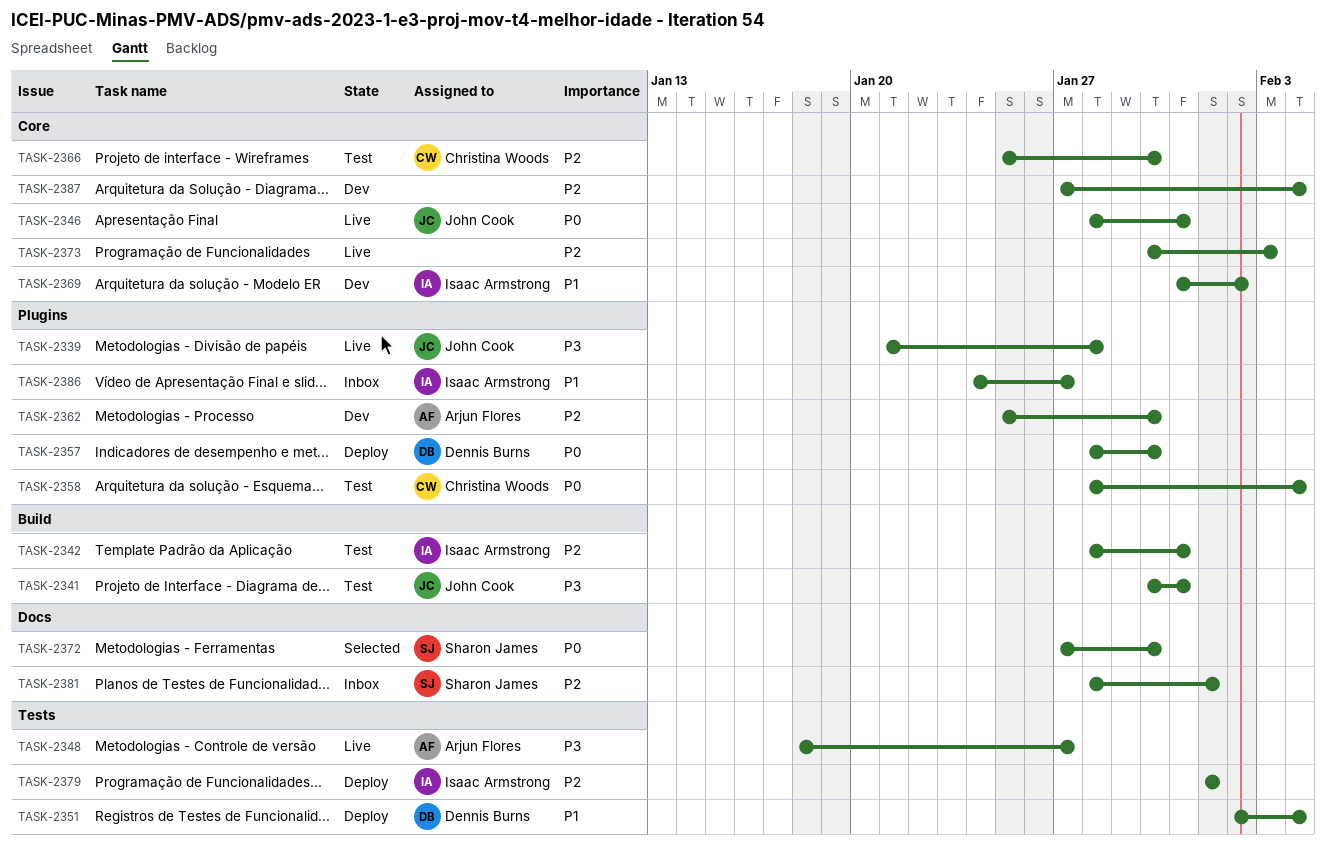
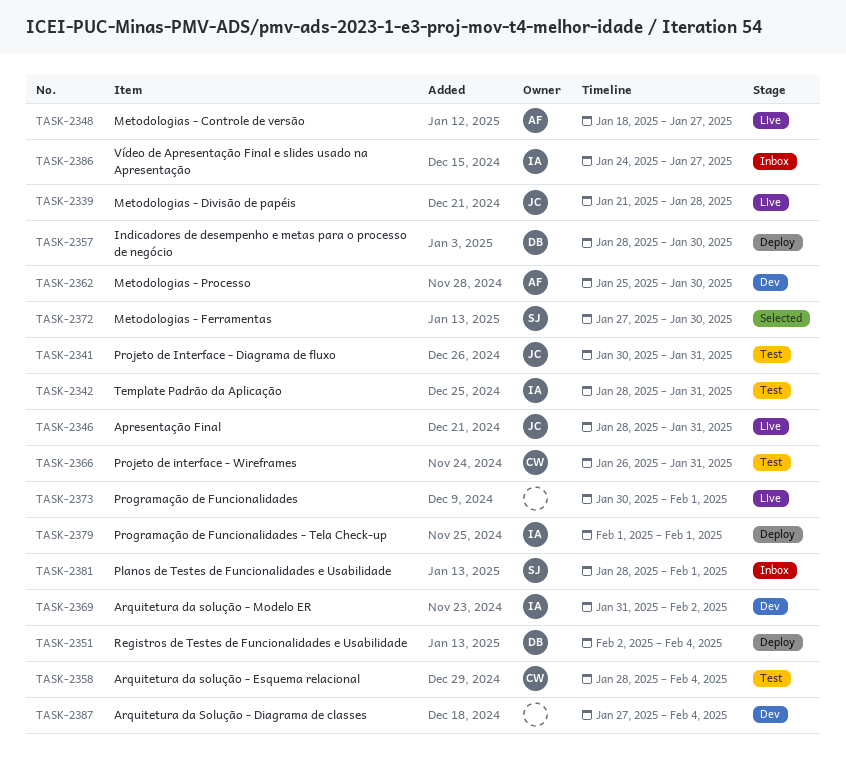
TASK-2366, start: Jan 25 -> Jan 26
TASK-2366, due: Jan 30 -> Jan 31
TASK-2373, due: Feb 3 -> Feb 1

